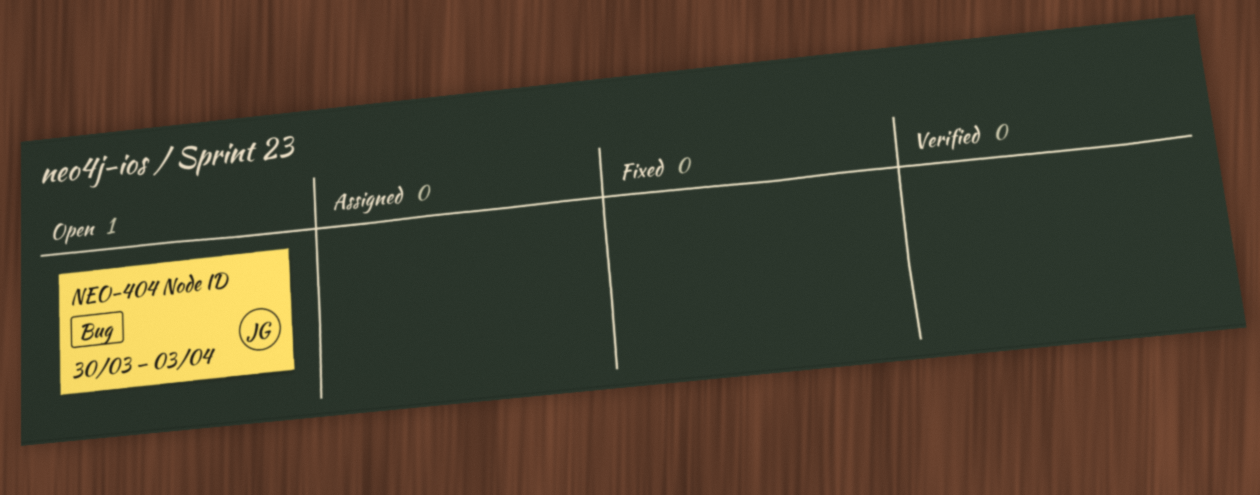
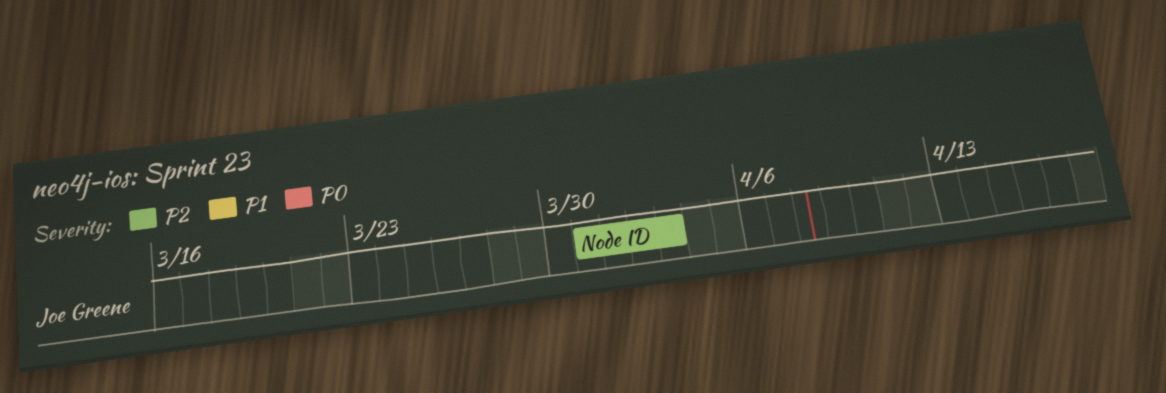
Node ID, start: Mar 30 -> Mar 31

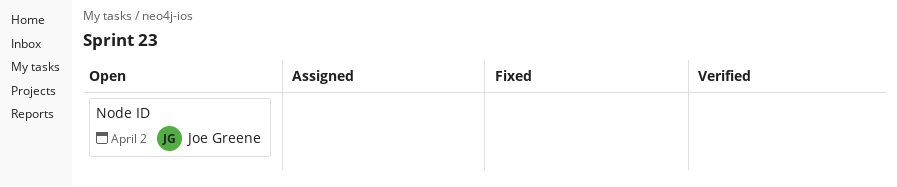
Node ID, due: Apr 3 -> Apr 2

